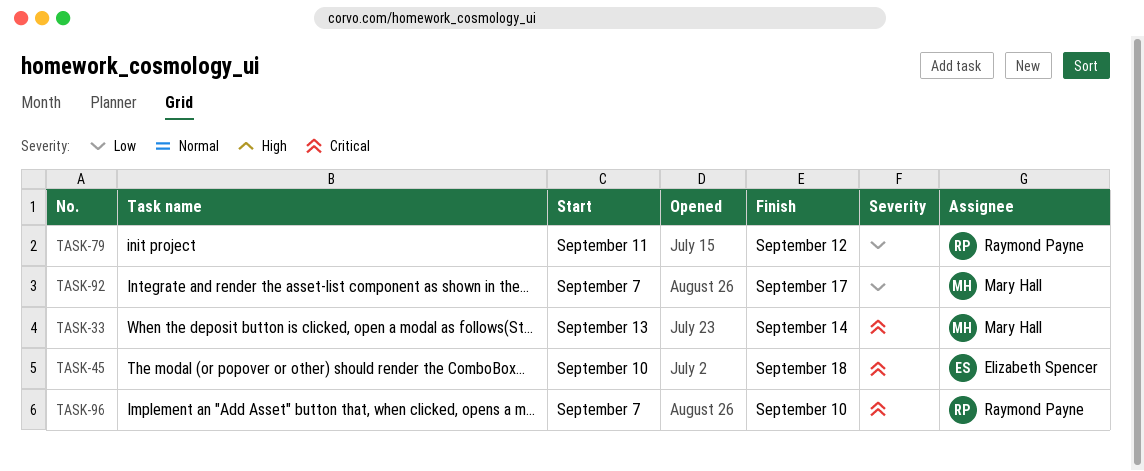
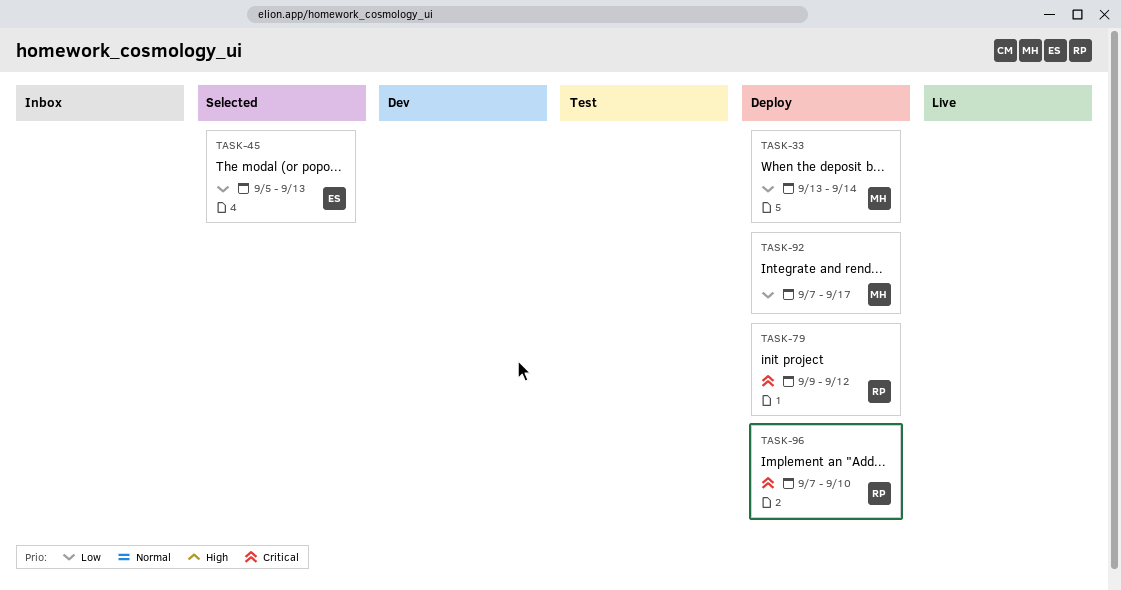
TASK-33, priority: Critical -> Low
TASK-45, priority: Critical -> Low
TASK-45, start: Sep 10 -> Sep 5
TASK-45, due: Sep 18 -> Sep 13
TASK-79, priority: Low -> Critical
TASK-79, start: Sep 11 -> Sep 9

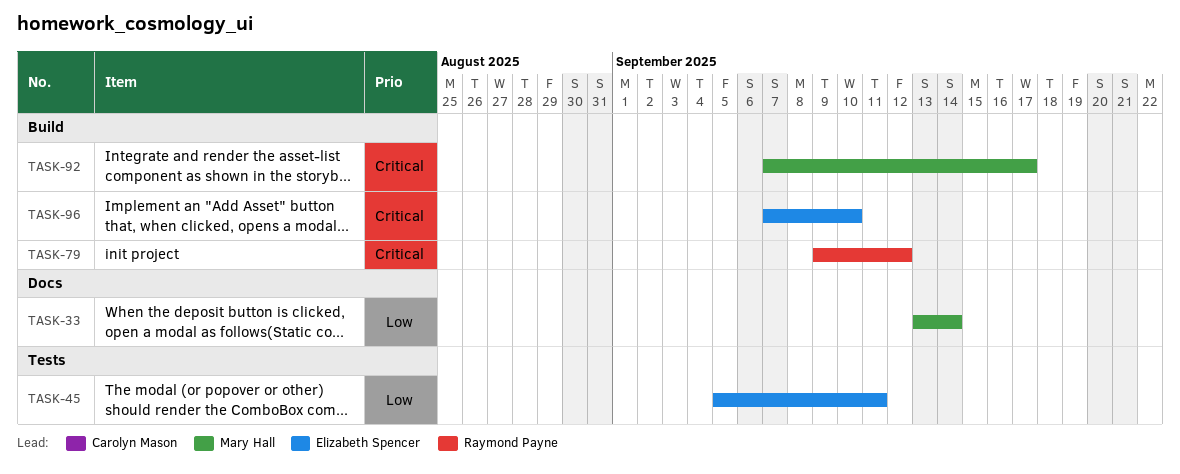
TASK-45, due: Sep 13 -> Sep 11
TASK-92, priority: Low -> Critical
TASK-96, owner: Raymond Payne -> Elizabeth Spencer

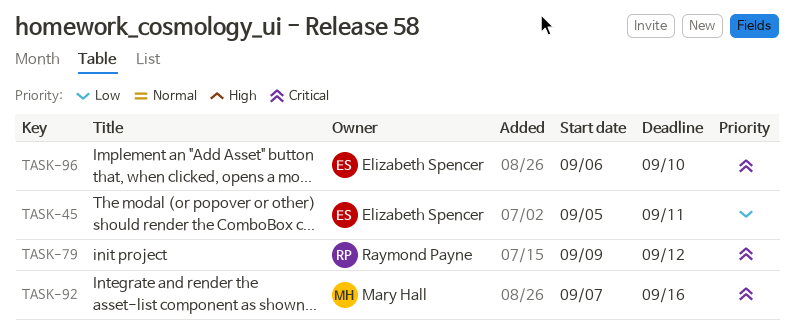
TASK-33: present -> none
TASK-92, due: Sep 17 -> Sep 16
TASK-96, start: Sep 7 -> Sep 6

